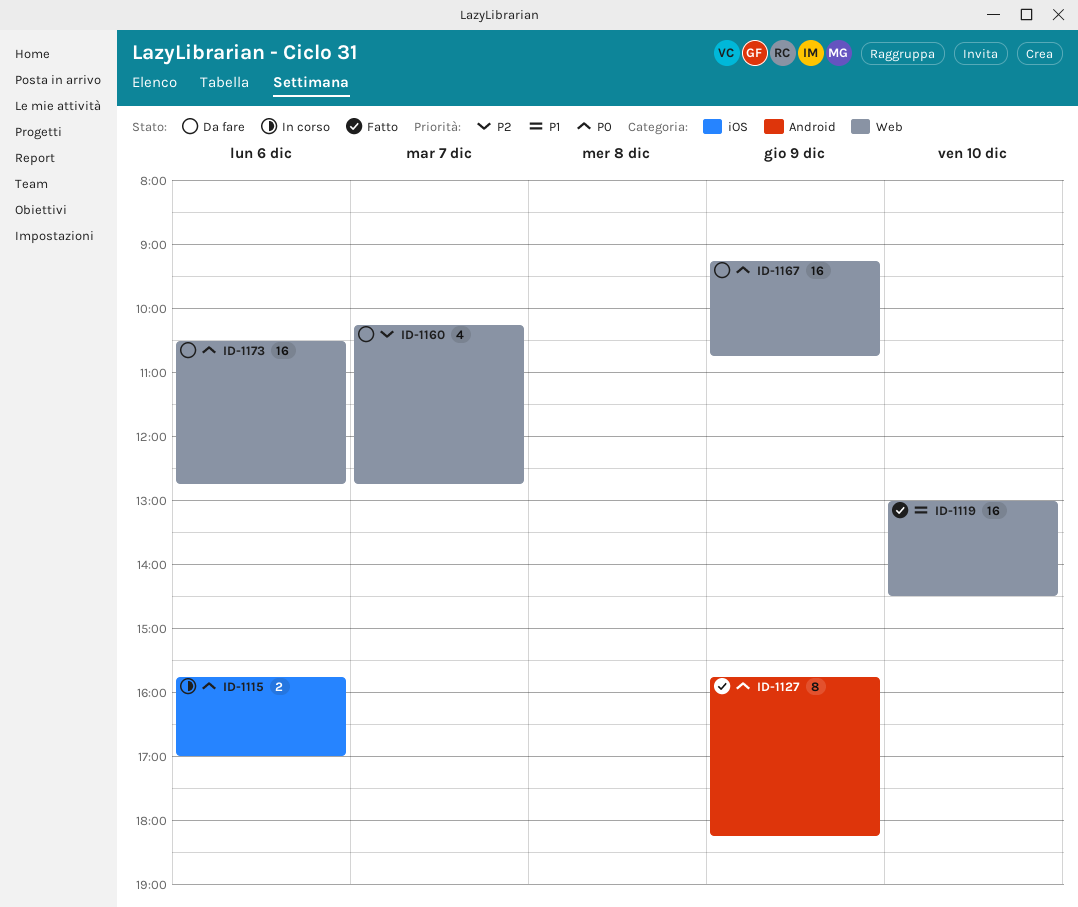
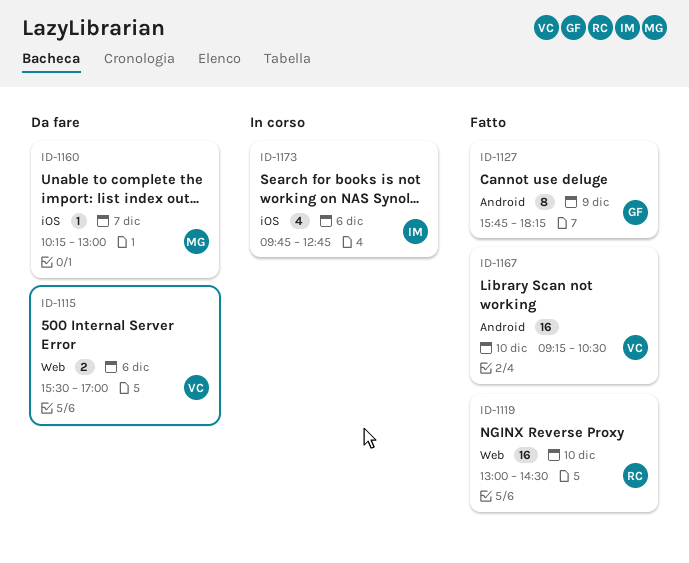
ID-1115, status: In corso -> Da fare
ID-1115, label: iOS -> Web
ID-1115, begins: 15:45 -> 15:30
ID-1160, label: Web -> iOS
ID-1160, estimate: 4 -> 1
ID-1160, ends: 12:45 -> 13:00
ID-1167, status: Da fare -> Fatto
ID-1167, label: Web -> Android
ID-1167, day: Dec 9 -> Dec 10
ID-1167, ends: 10:45 -> 10:30
ID-1173, status: Da fare -> In corso
ID-1173, label: Web -> iOS
ID-1173, estimate: 16 -> 4
ID-1173, begins: 10:30 -> 09:45

